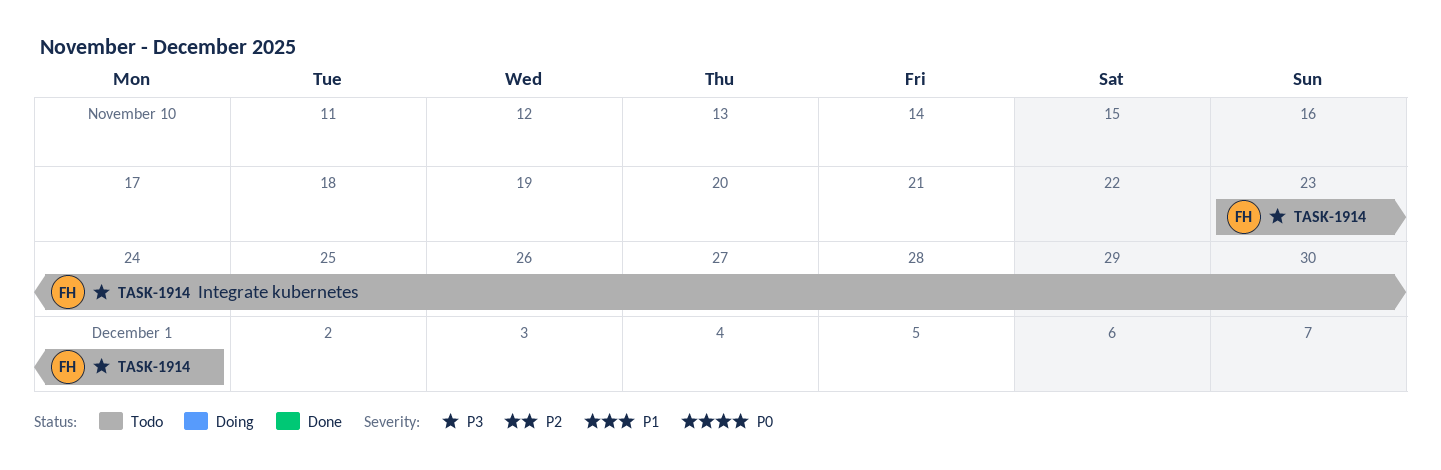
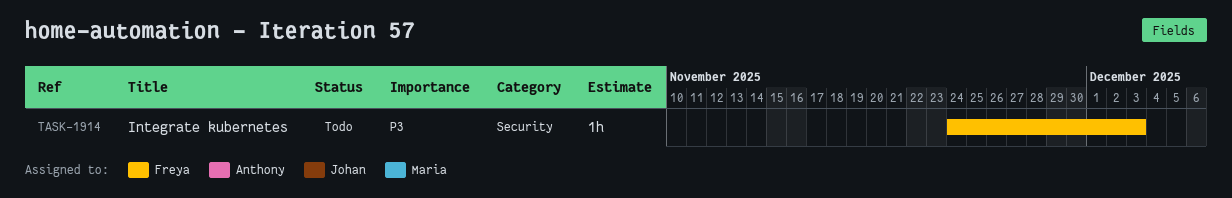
TASK-1914, start: Nov 23 -> Nov 24
TASK-1914, due: Dec 1 -> Dec 3

